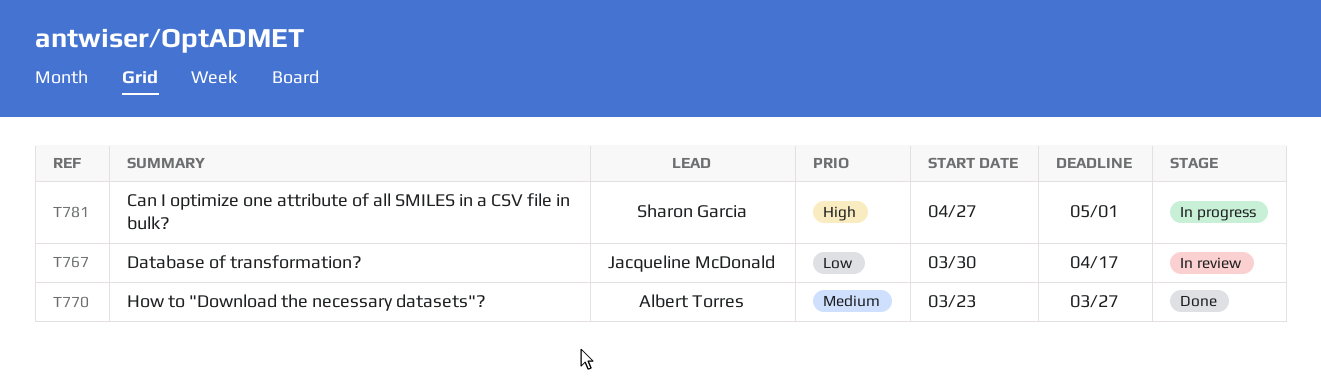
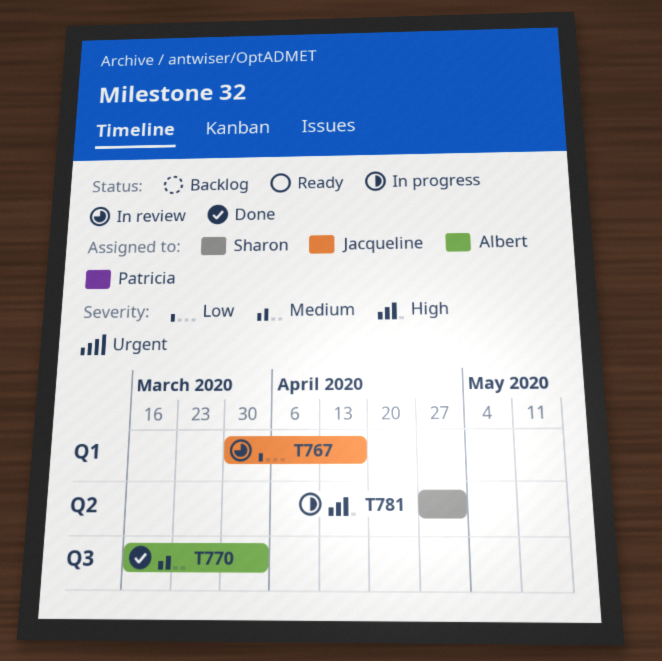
T770, start: Mar 23 -> Mar 16
T770, due: Mar 27 -> Apr 3

